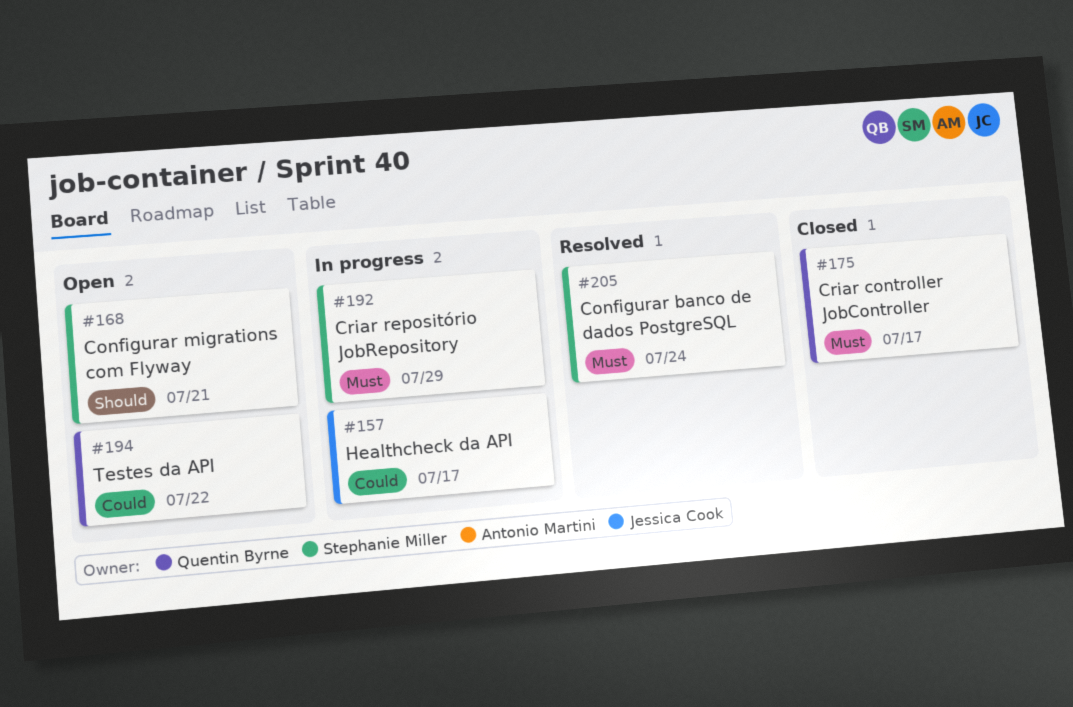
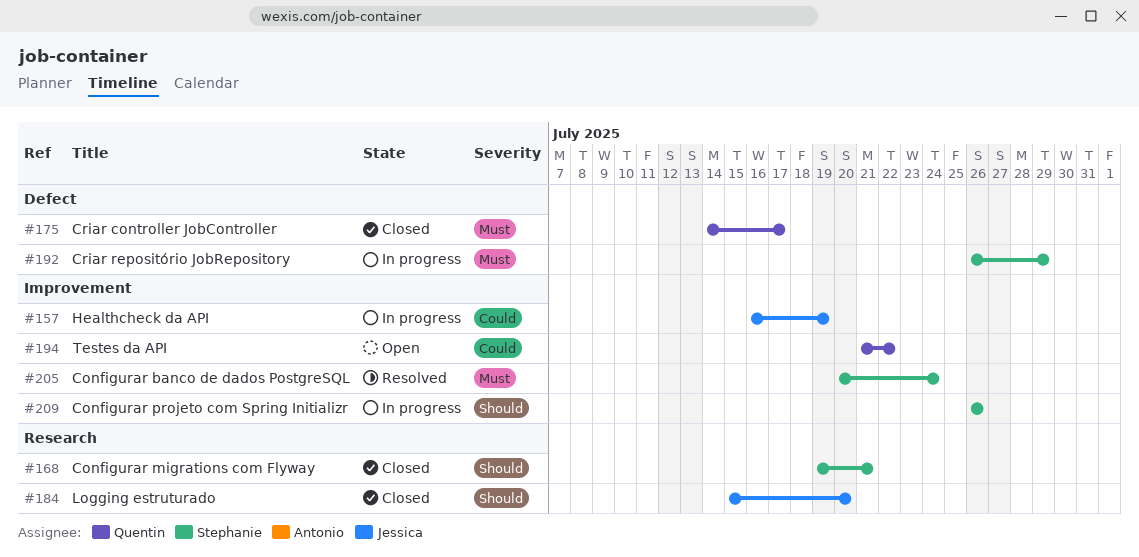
#157, due: Jul 17 -> Jul 19
#168, status: Open -> Closed
#184: none -> present
#209: none -> present

